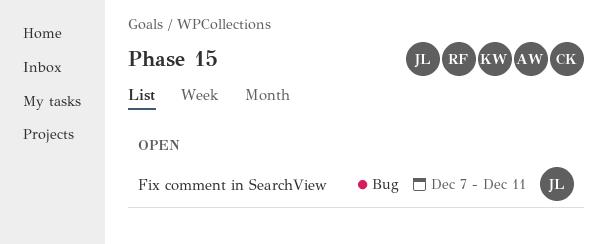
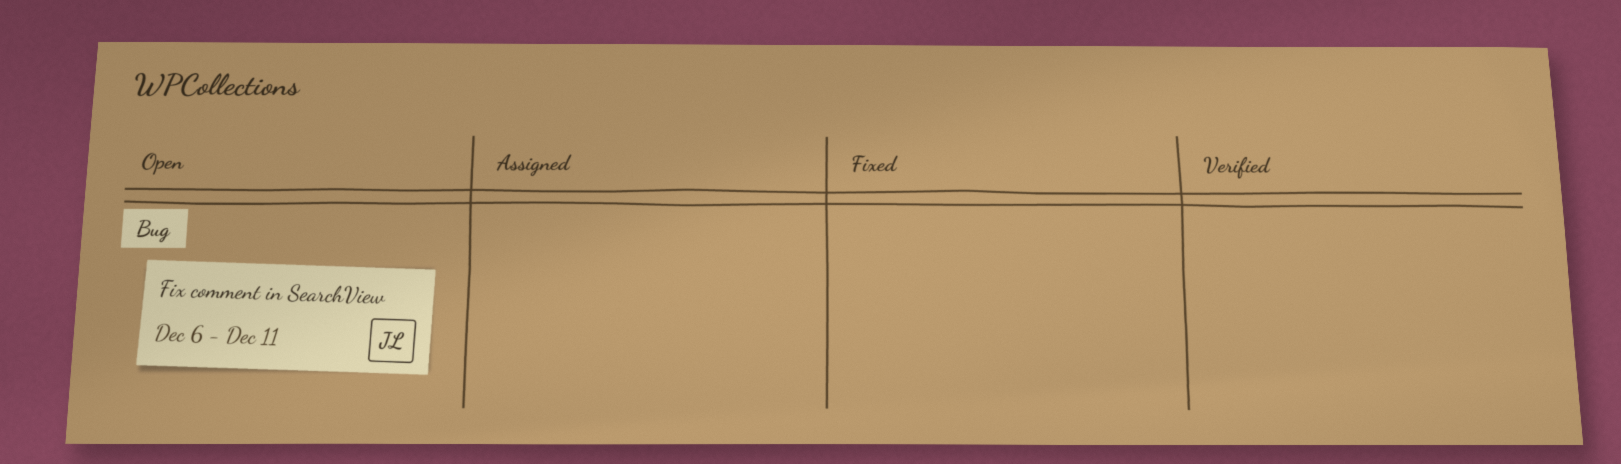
Fix comment in SearchView, start: Dec 7 -> Dec 6

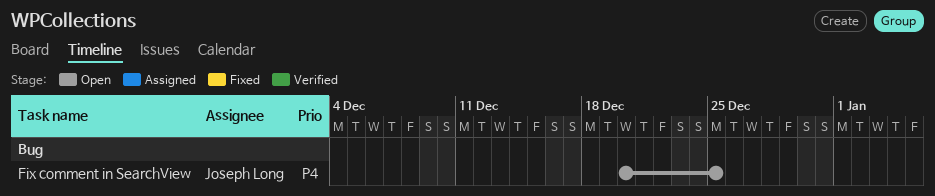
Fix comment in SearchView, start: Dec 6 -> Dec 20
Fix comment in SearchView, due: Dec 11 -> Dec 25

